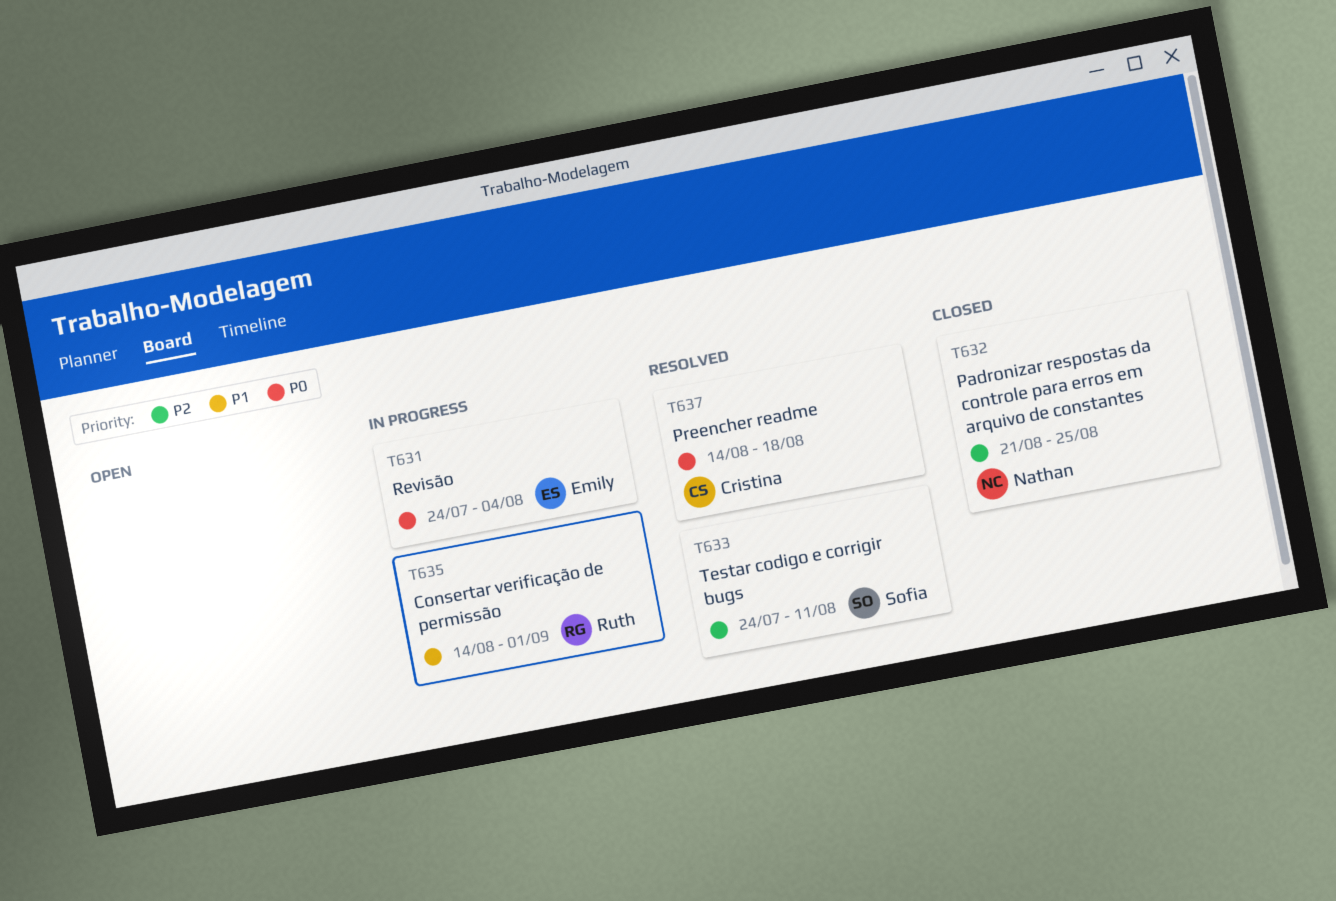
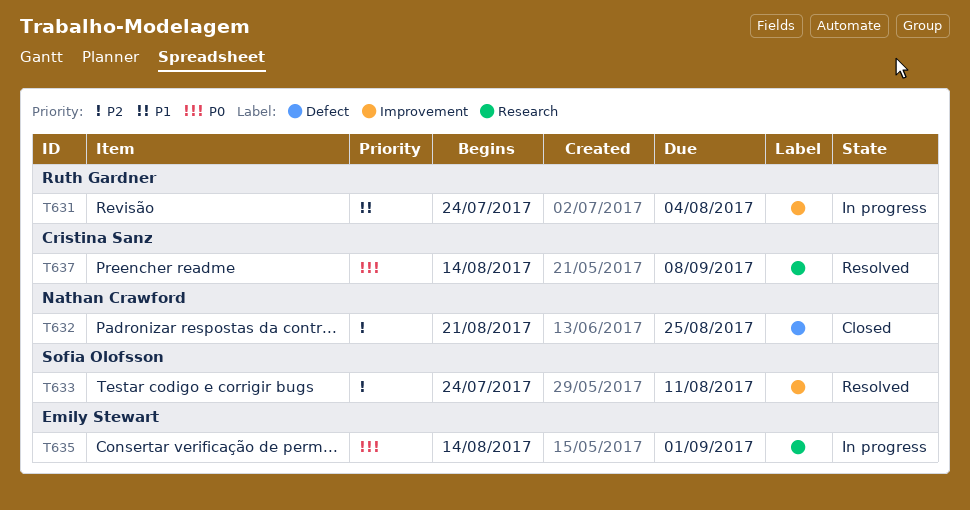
T631, owner: Emily Stewart -> Ruth Gardner
T631, priority: P0 -> P1
T635, owner: Ruth Gardner -> Emily Stewart
T635, priority: P1 -> P0
T637, due: Aug 18 -> Sep 8

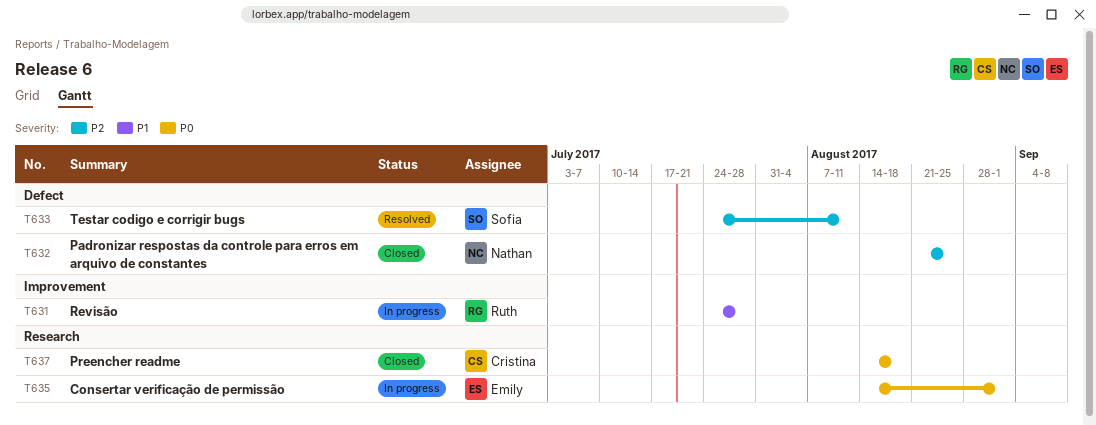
T631, due: Aug 4 -> Jul 28
T633, label: Improvement -> Defect
T637, status: Resolved -> Closed
T637, due: Sep 8 -> Aug 18

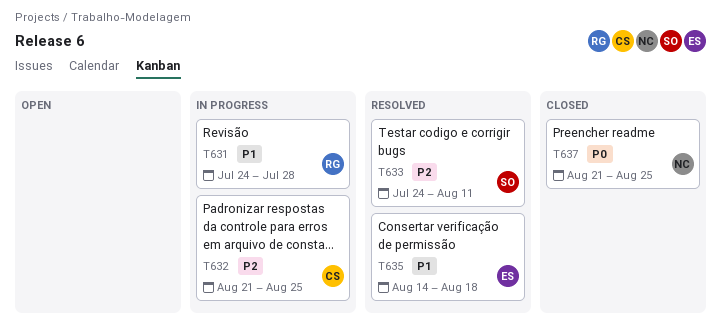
T632, status: Closed -> In progress
T632, owner: Nathan -> Cristina
T635, status: In progress -> Resolved
T635, priority: P0 -> P1
T635, due: Sep 1 -> Aug 18
T637, owner: Cristina -> Nathan
T637, start: Aug 14 -> Aug 21
T637, due: Aug 18 -> Aug 25

